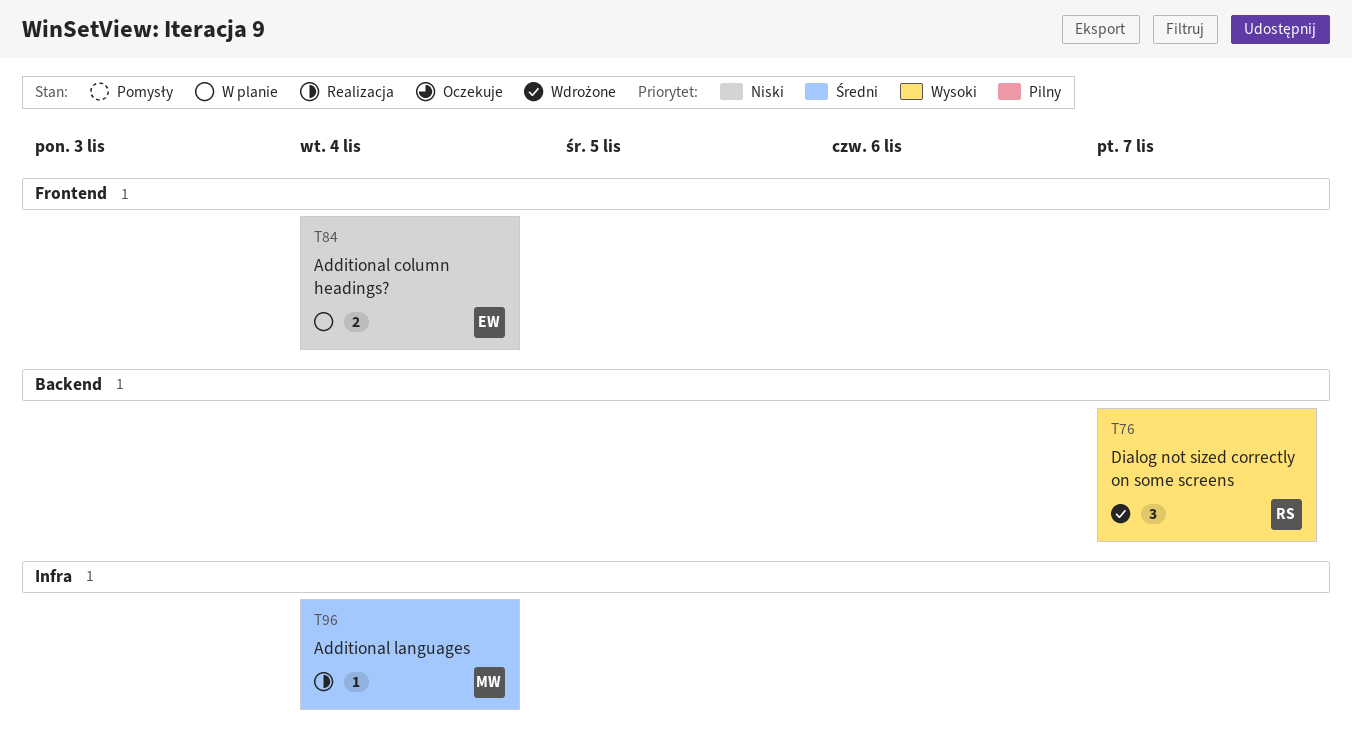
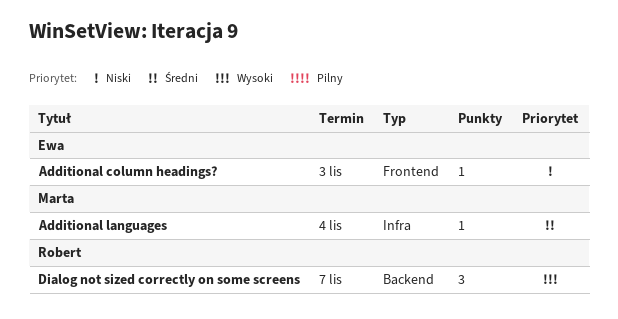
Additional column headings?, estimate: 2 -> 1
Additional column headings?, due: Nov 4 -> Nov 3

